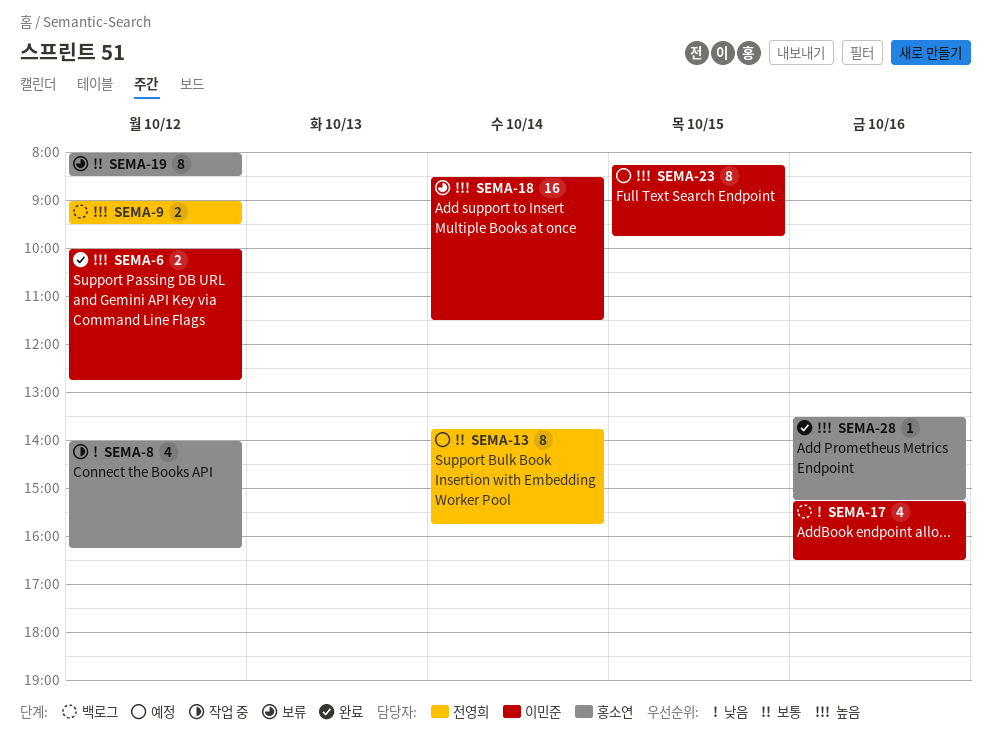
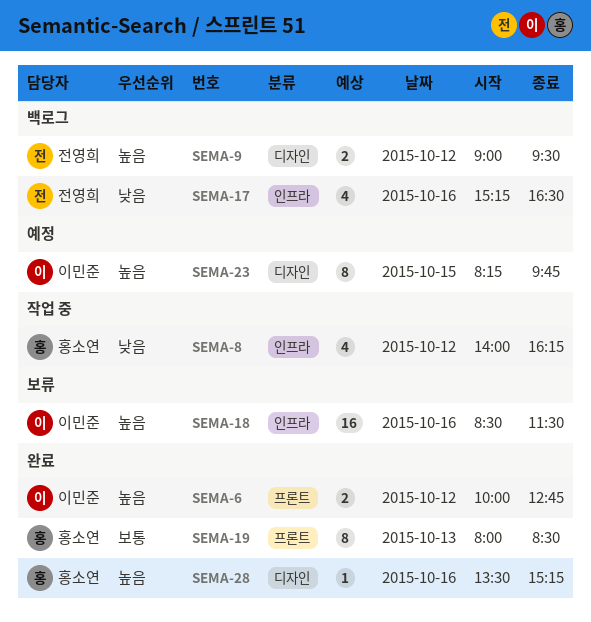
SEMA-13: present -> none
SEMA-17, owner: 이민준 -> 전영희
SEMA-18, day: Oct 14 -> Oct 16
SEMA-19, status: 보류 -> 완료
SEMA-19, day: Oct 12 -> Oct 13

